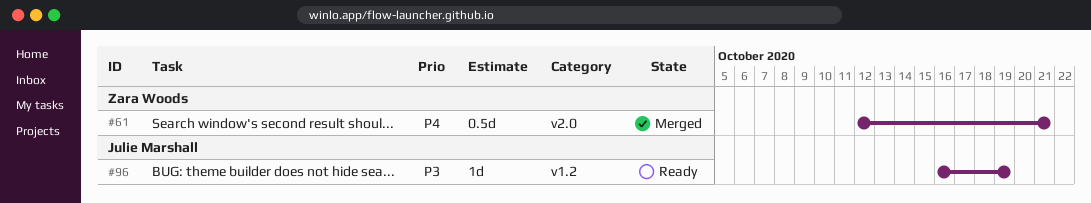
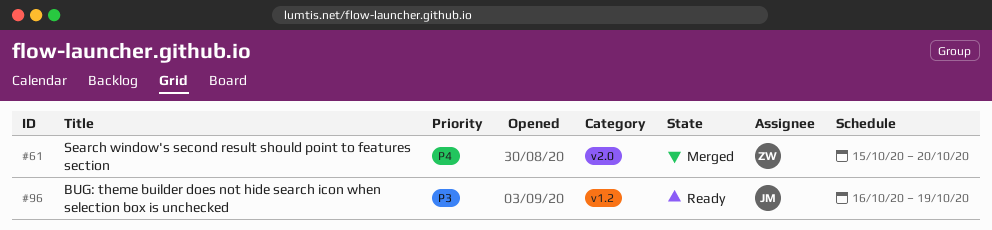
#61, start: Oct 12 -> Oct 15
#61, due: Oct 21 -> Oct 20

